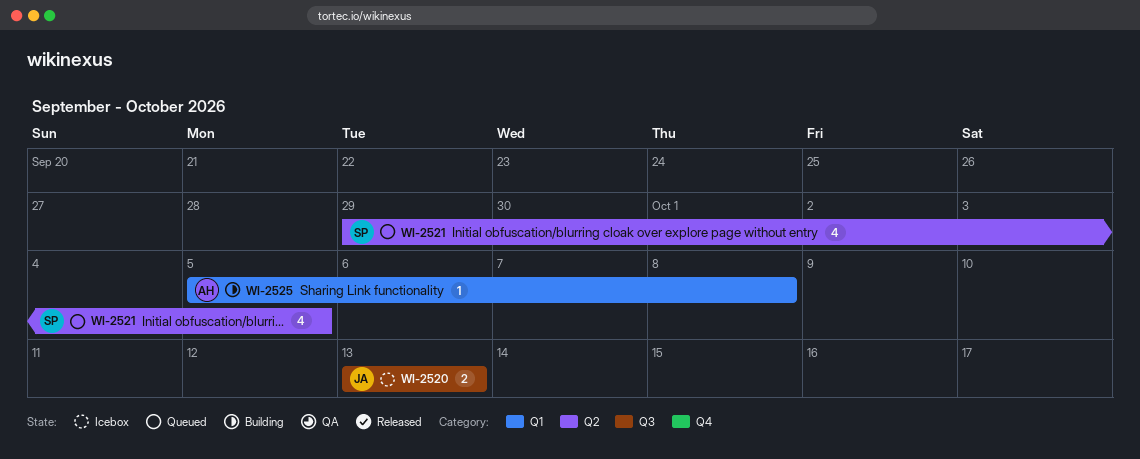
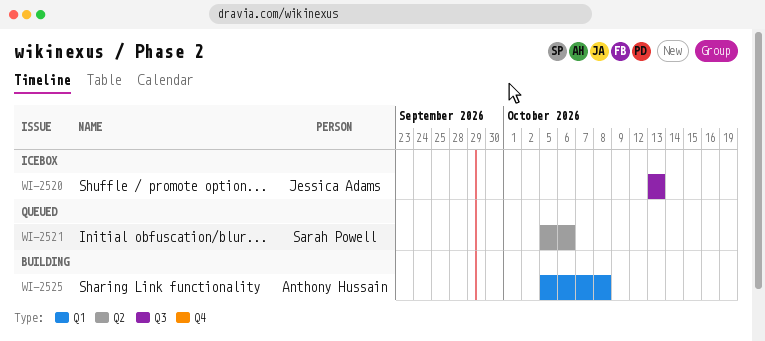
WI-2521, start: Sep 29 -> Oct 5
WI-2521, due: Oct 5 -> Oct 6

